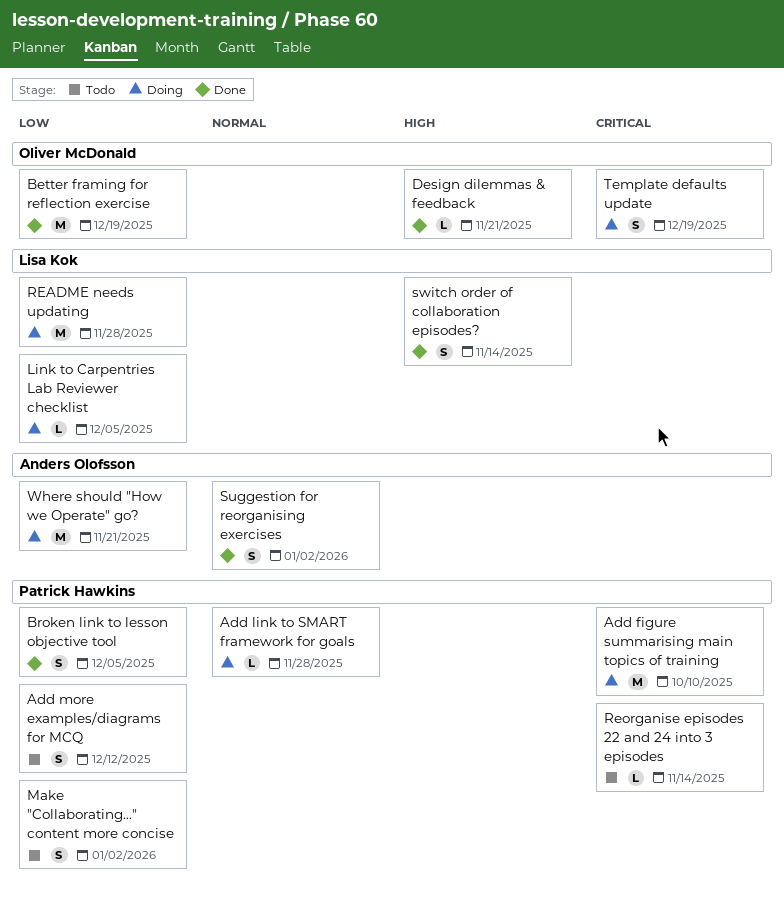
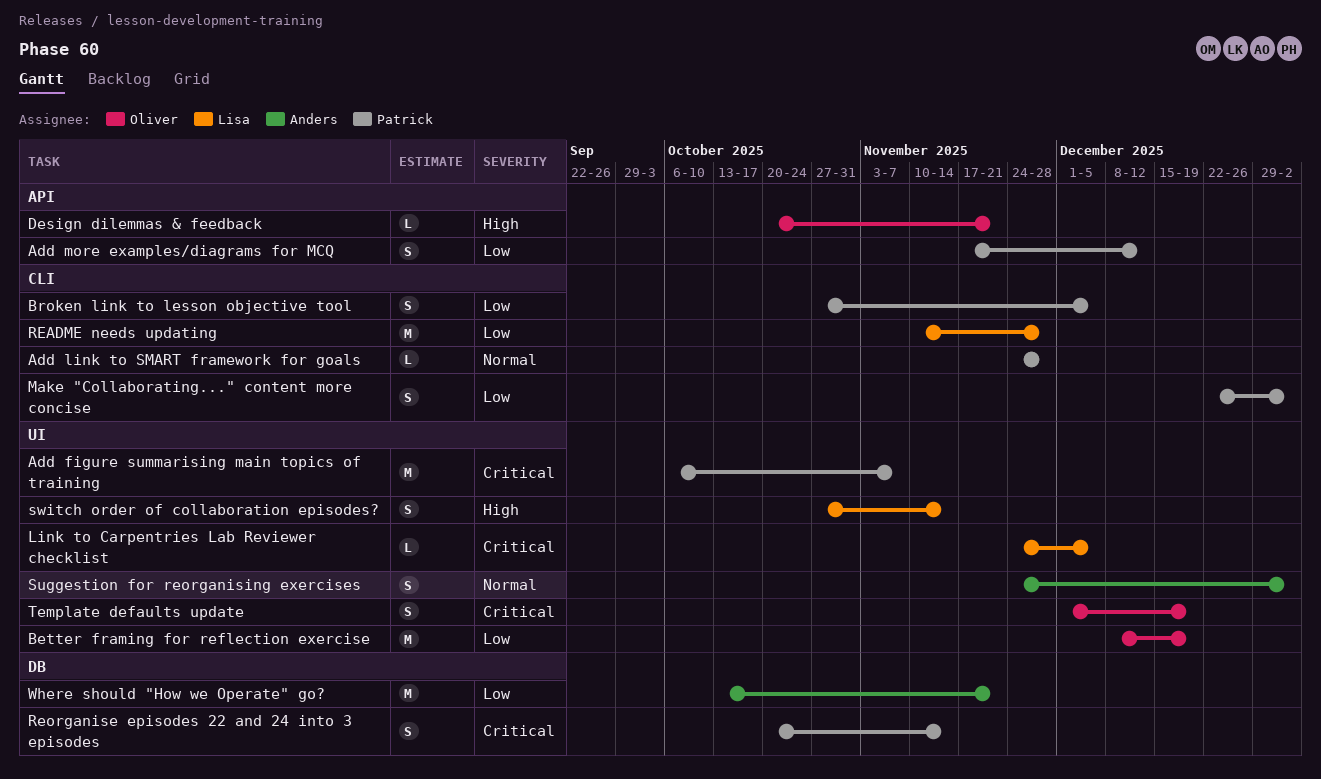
Add figure summarising main topics of training, due: Oct 10 -> Nov 7
Link to Carpentries Lab Reviewer checklist, priority: Low -> Critical
Reorganise episodes 22 and 24 into 3 episodes, estimate: L -> S

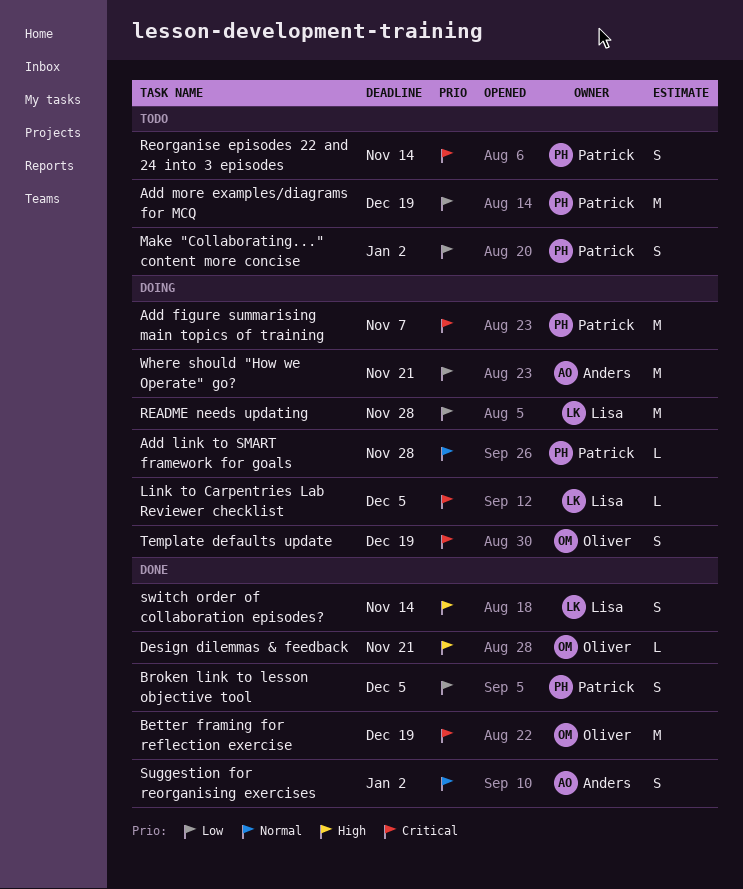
Add more examples/diagrams for MCQ, estimate: S -> M
Add more examples/diagrams for MCQ, due: Dec 12 -> Dec 19
Better framing for reflection exercise, priority: Low -> Critical

